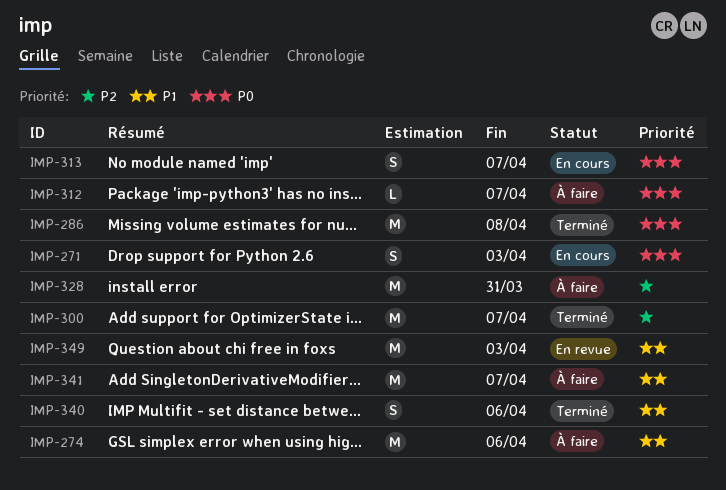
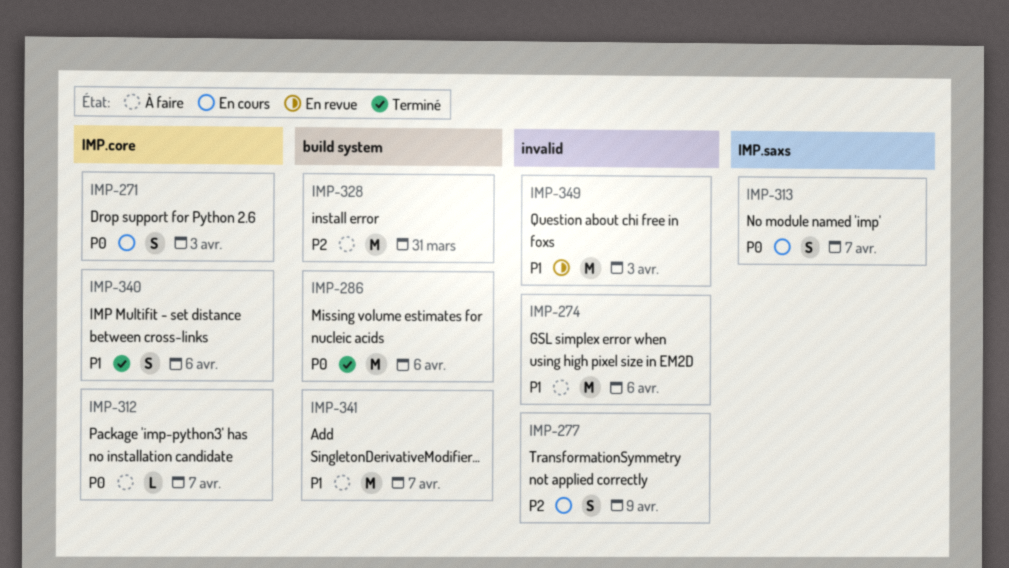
IMP-277: none -> present
IMP-286, due: Apr 8 -> Apr 6
IMP-300: present -> none

